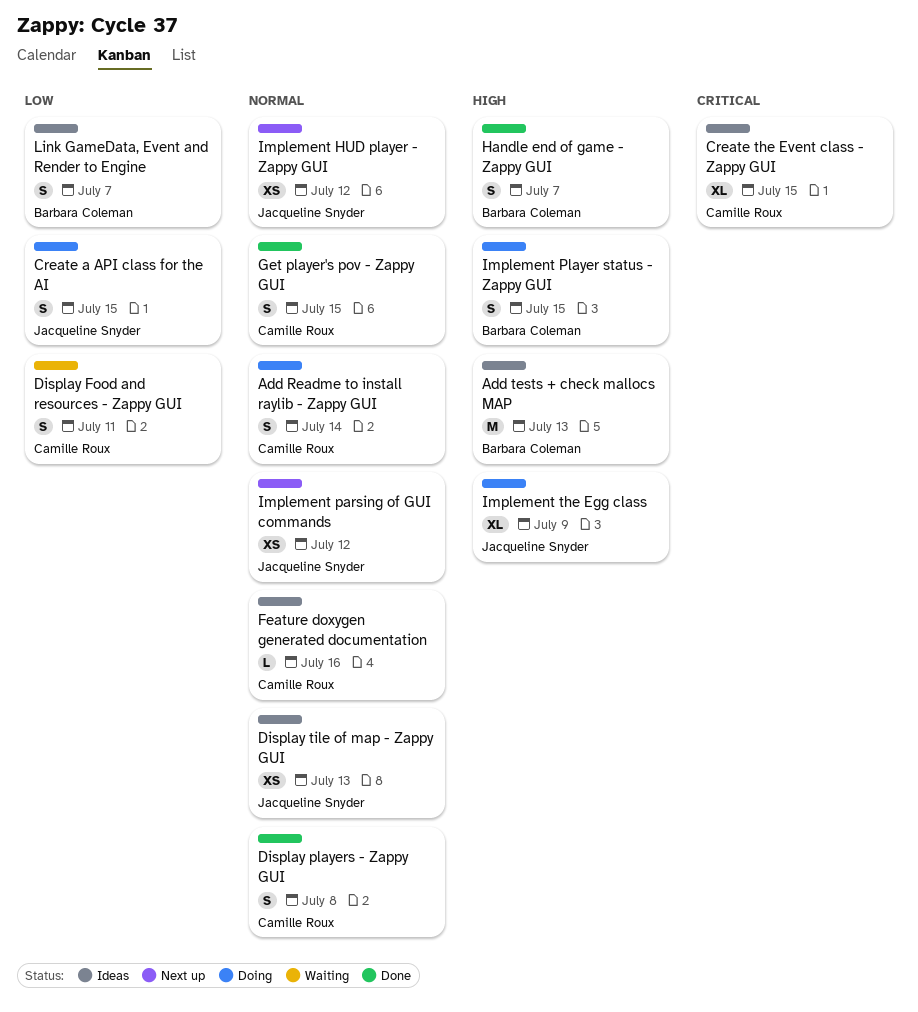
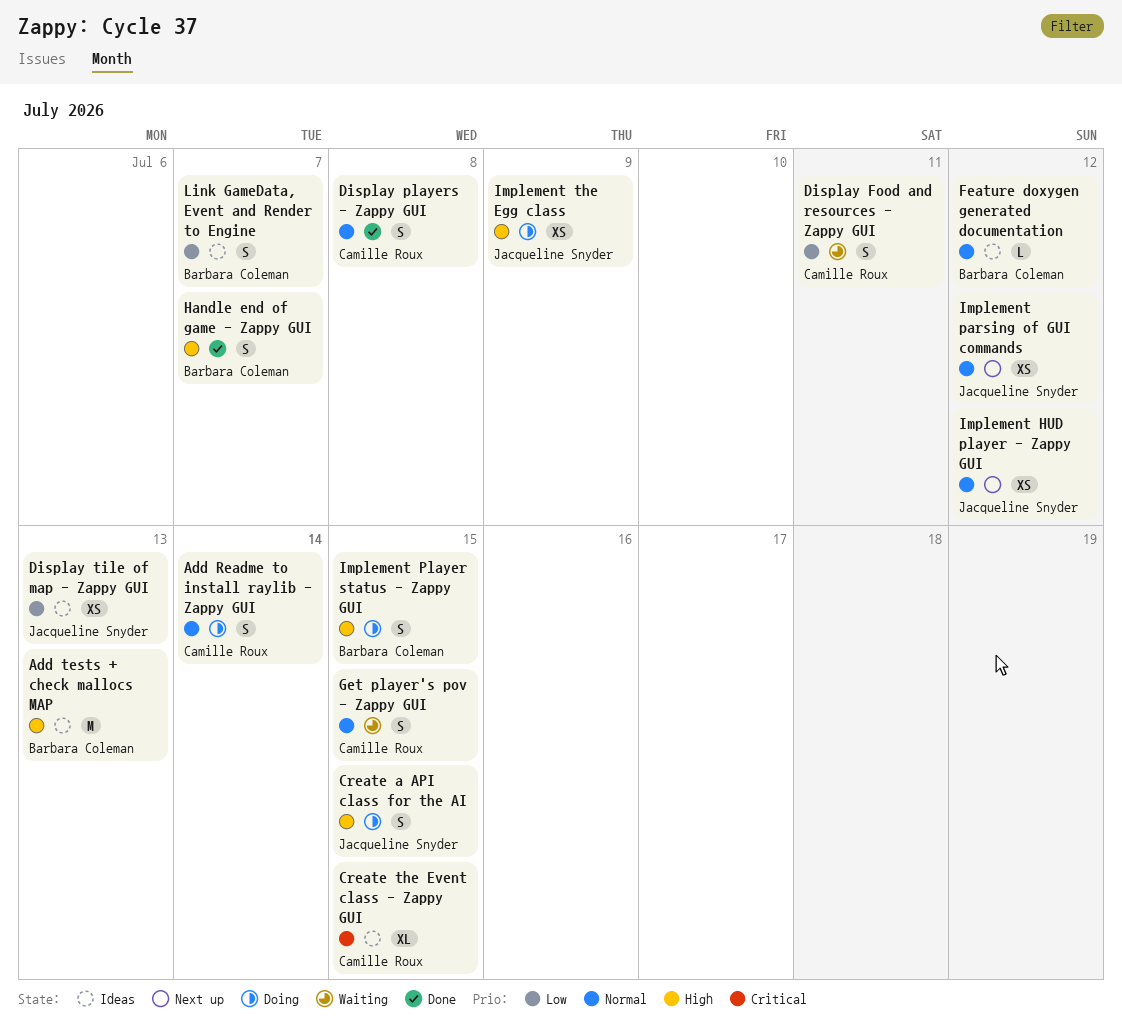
Create a API class for the AI, priority: Low -> High
Display tile of map - Zappy GUI, priority: Normal -> Low
Feature doxygen generated documentation, owner: Camille Roux -> Barbara Coleman
Feature doxygen generated documentation, due: Jul 16 -> Jul 12
Get player's pov - Zappy GUI, status: Done -> Waiting
Implement the Egg class, estimate: XL -> XS

